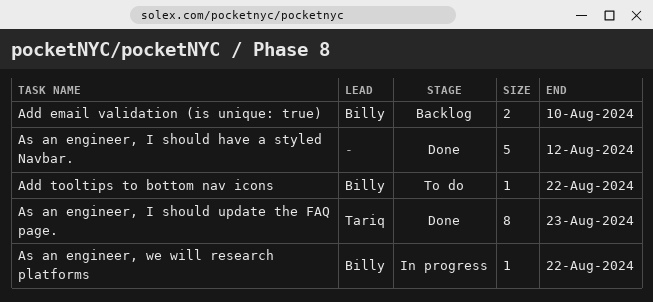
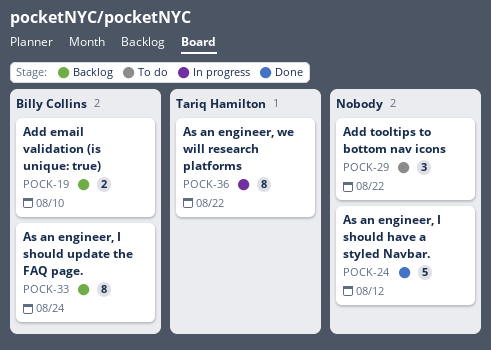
Add tooltips to bottom nav icons, owner: Billy Collins -> none
Add tooltips to bottom nav icons, estimate: 1 -> 3
As an engineer, I should update the FAQ page., status: Done -> Backlog
As an engineer, I should update the FAQ page., owner: Tariq Hamilton -> Billy Collins
As an engineer, I should update the FAQ page., due: Aug 23 -> Aug 24
As an engineer, we will research platforms, owner: Billy Collins -> Tariq Hamilton
As an engineer, we will research platforms, estimate: 1 -> 8

